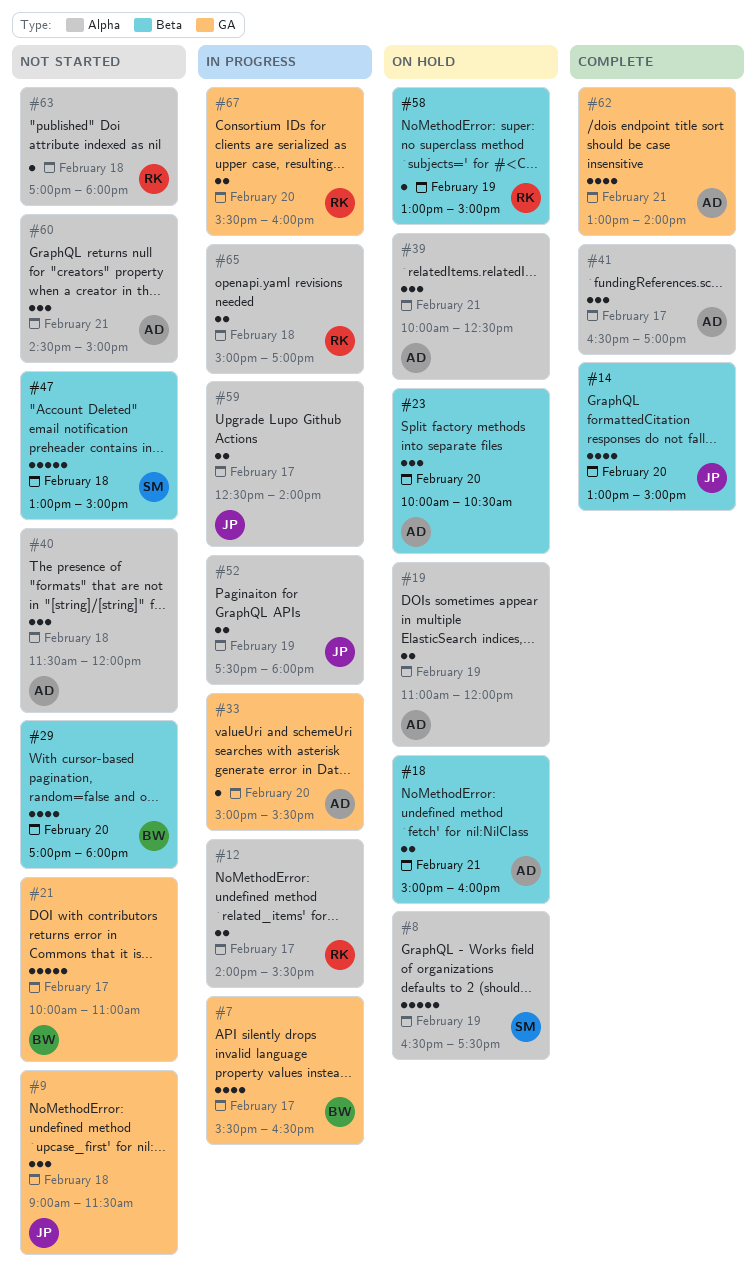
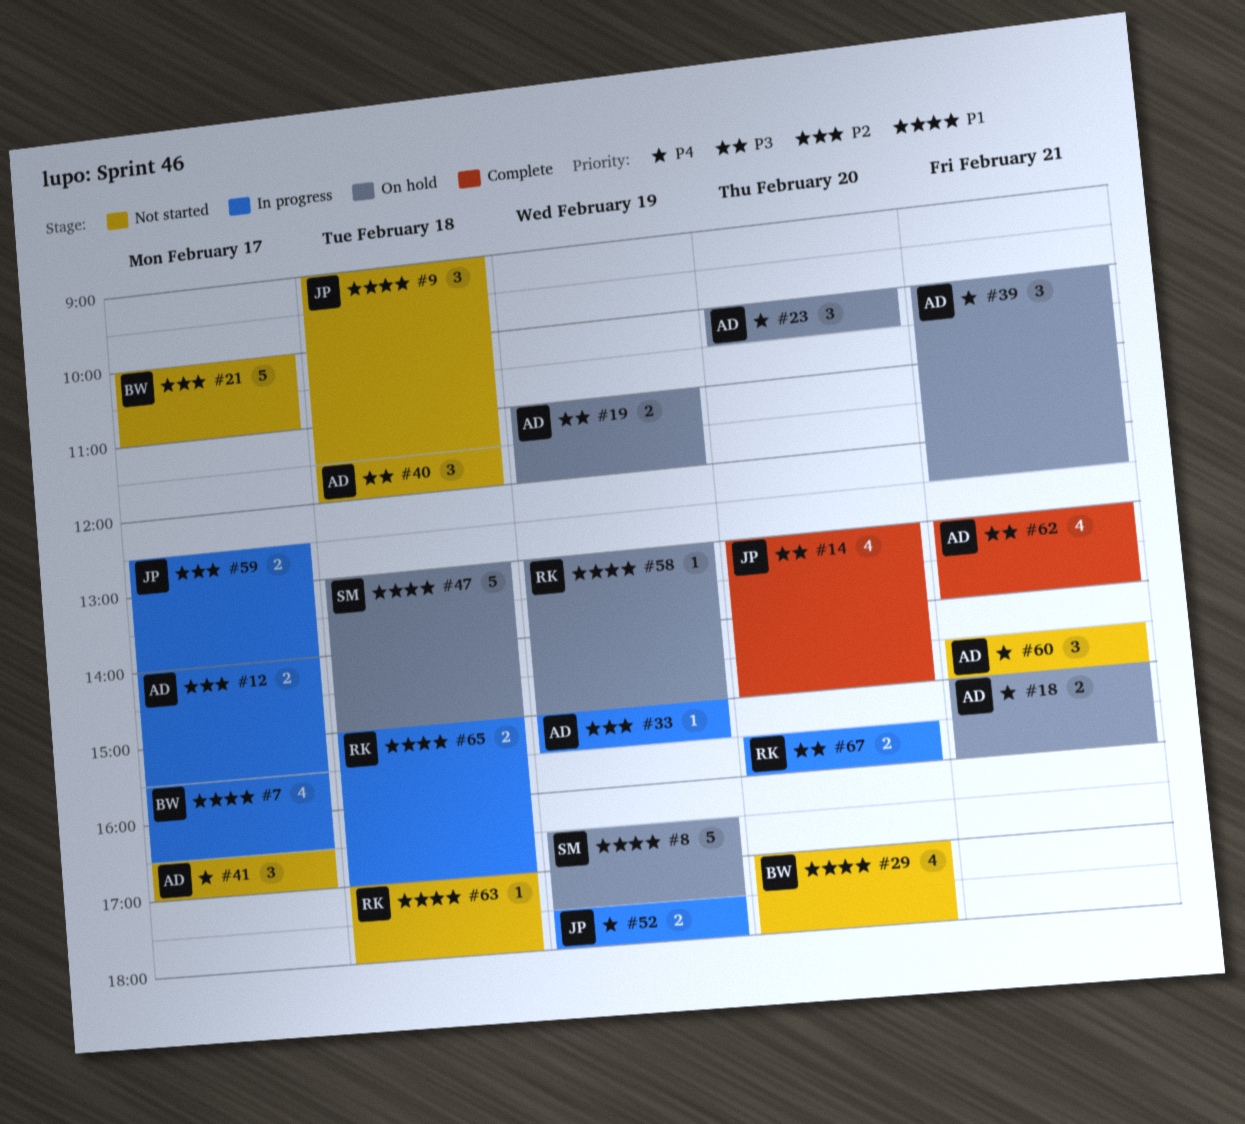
#12, owner: RK -> AD
#33, day: Feb 20 -> Feb 19
#41, status: Complete -> Not started
#47, status: Not started -> On hold

